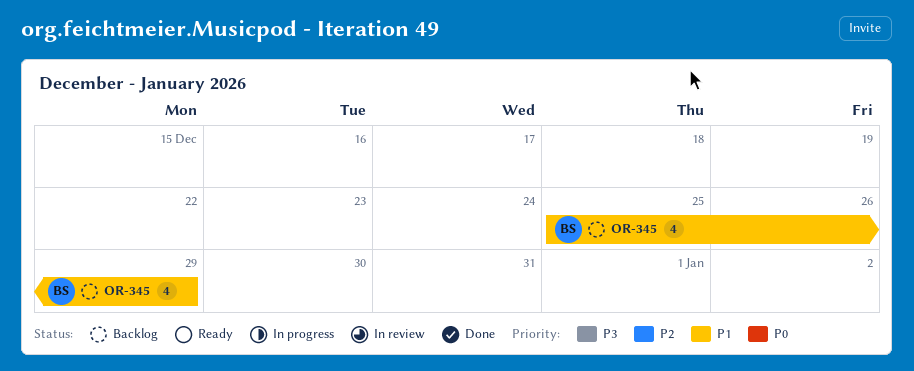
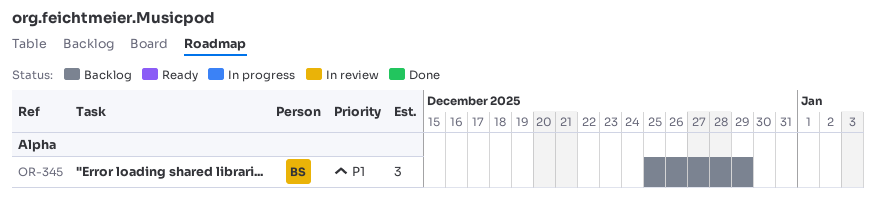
OR-345, estimate: 4 -> 3

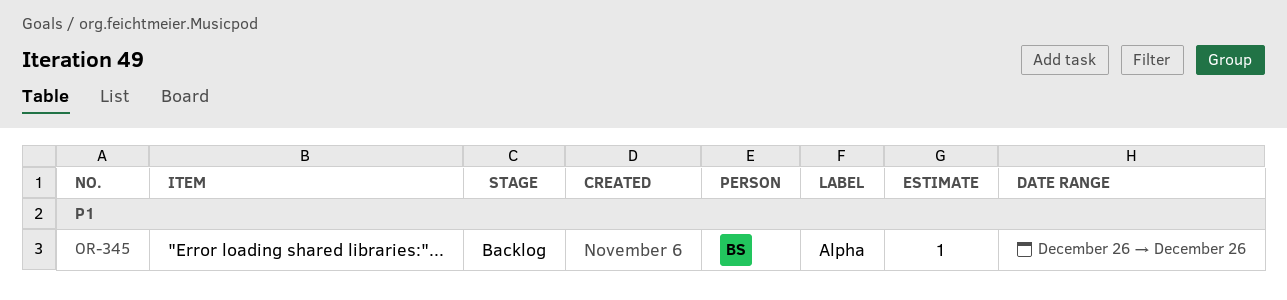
OR-345, estimate: 3 -> 1
OR-345, start: Dec 25 -> Dec 26
OR-345, due: Dec 29 -> Dec 26

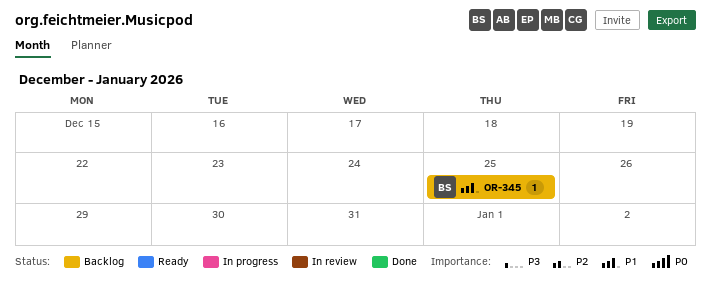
OR-345, start: Dec 26 -> Dec 25
OR-345, due: Dec 26 -> Dec 25

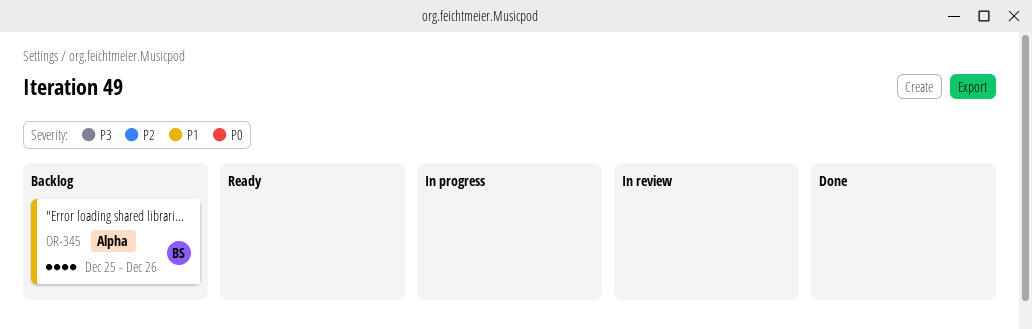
OR-345, estimate: 1 -> 4
OR-345, due: Dec 25 -> Dec 26

